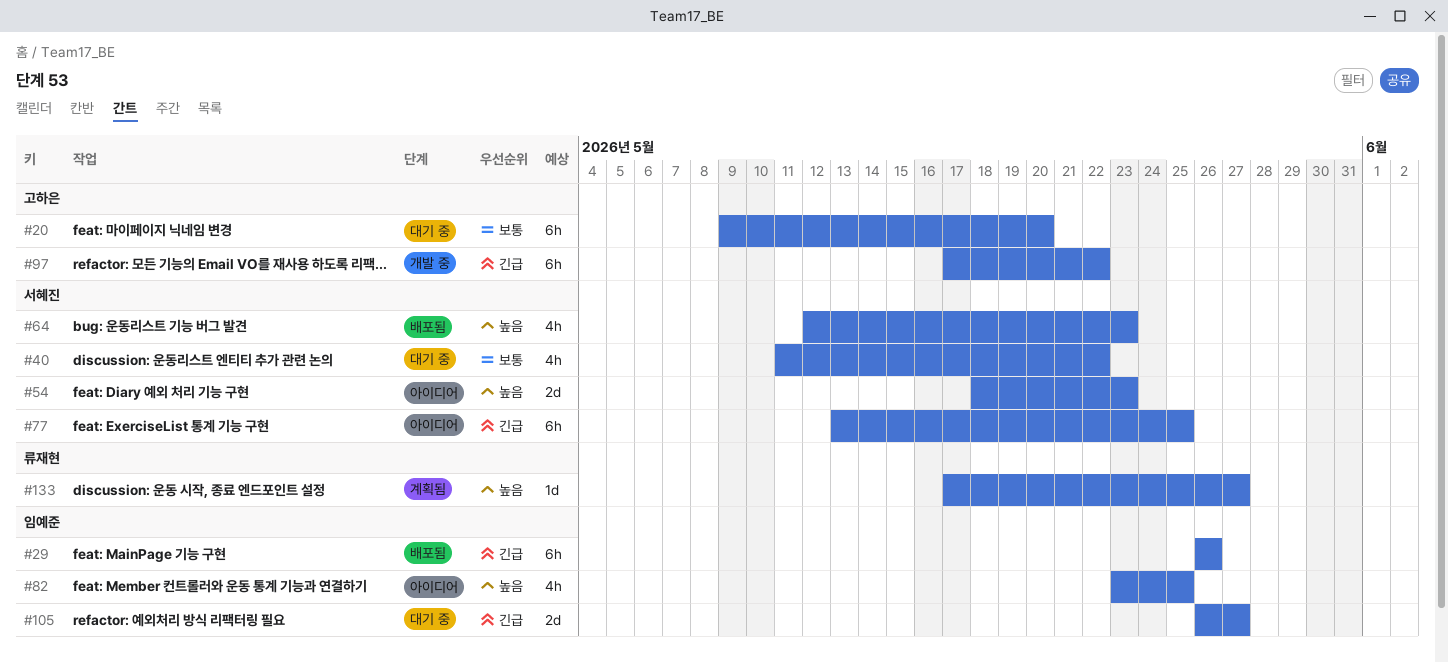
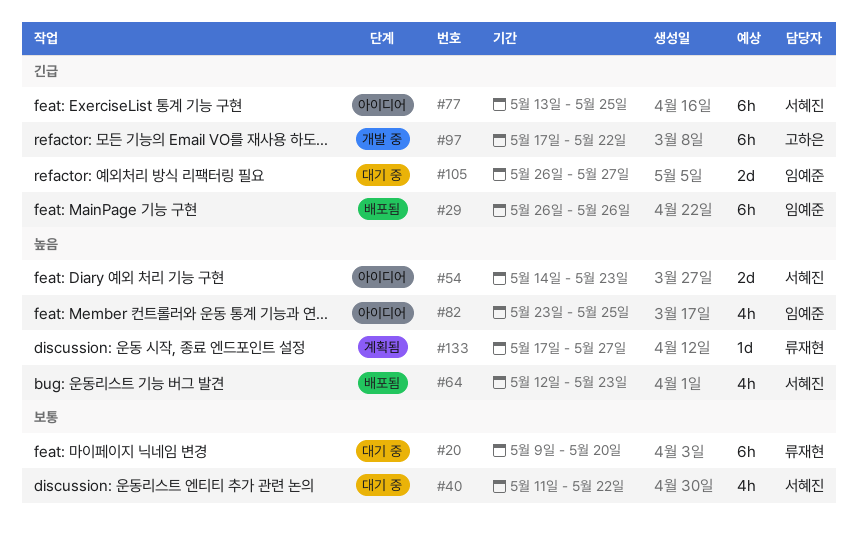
#20, owner: 고하은 -> 류재현
#54, start: May 18 -> May 14

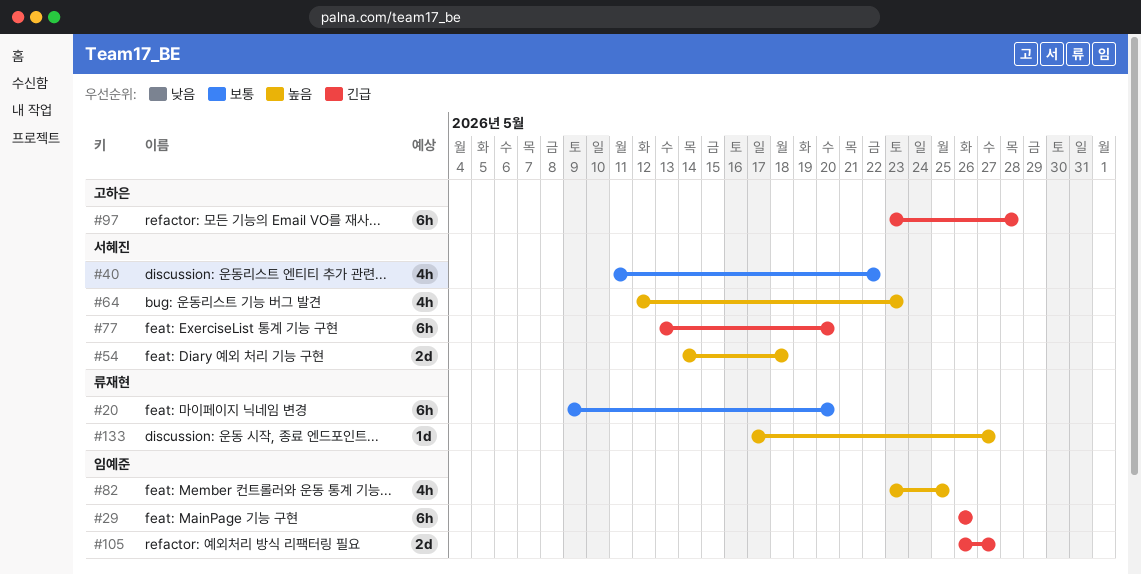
#54, due: May 23 -> May 18
#77, due: May 25 -> May 20
#97, start: May 17 -> May 23
#97, due: May 22 -> May 28

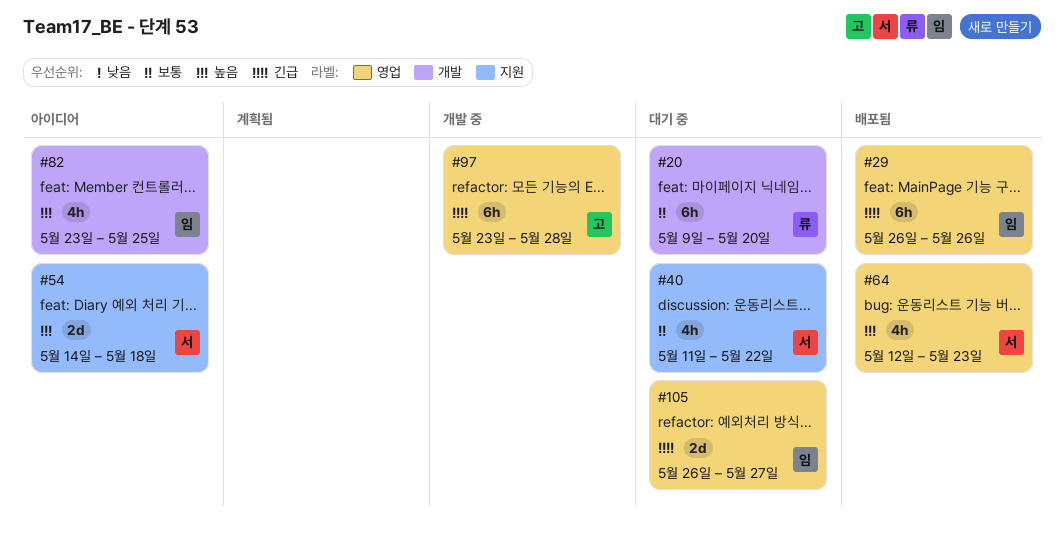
#77: present -> none
#133: present -> none

